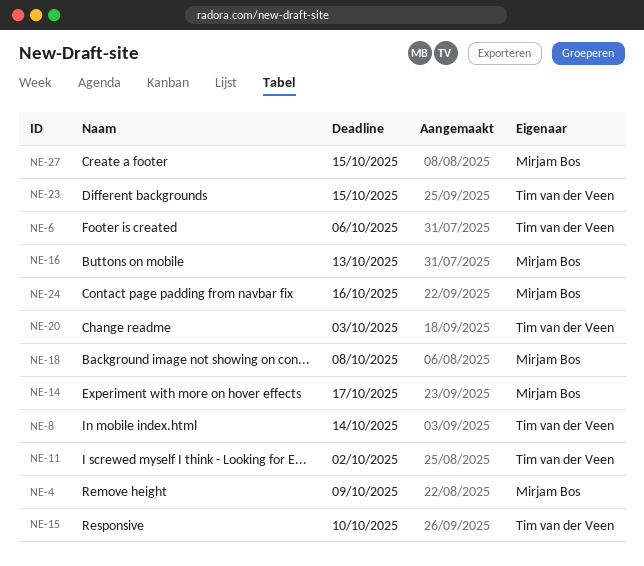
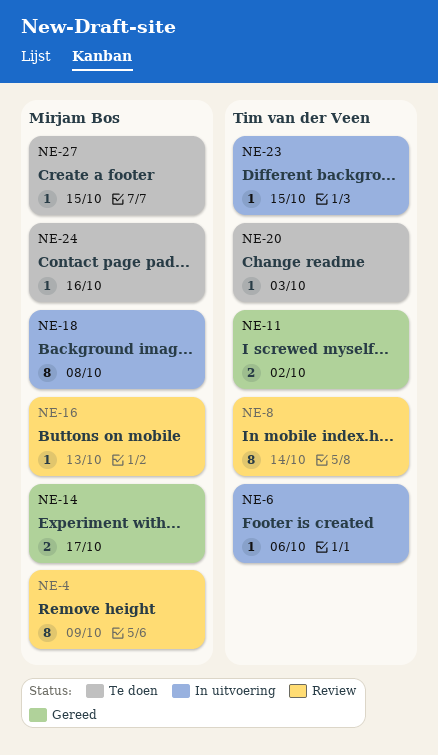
NE-15: present -> none

